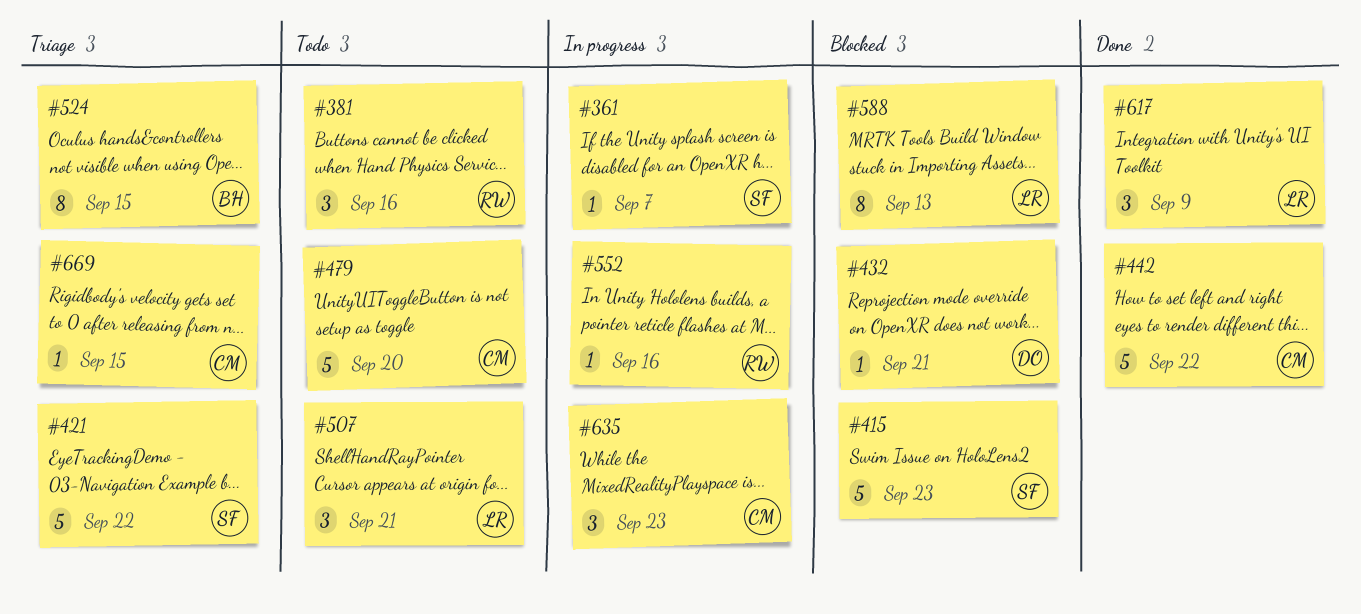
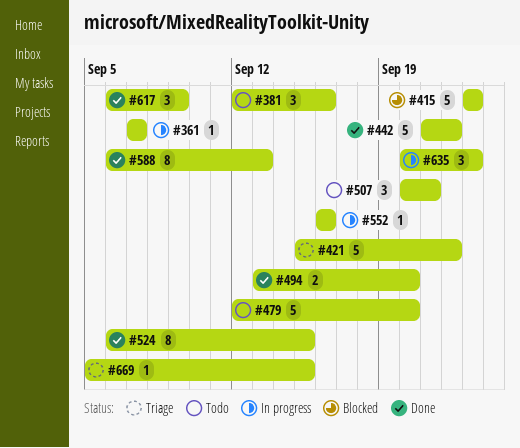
#432: present -> none
#494: none -> present
#524, status: Triage -> Done
#588, status: Blocked -> Done

